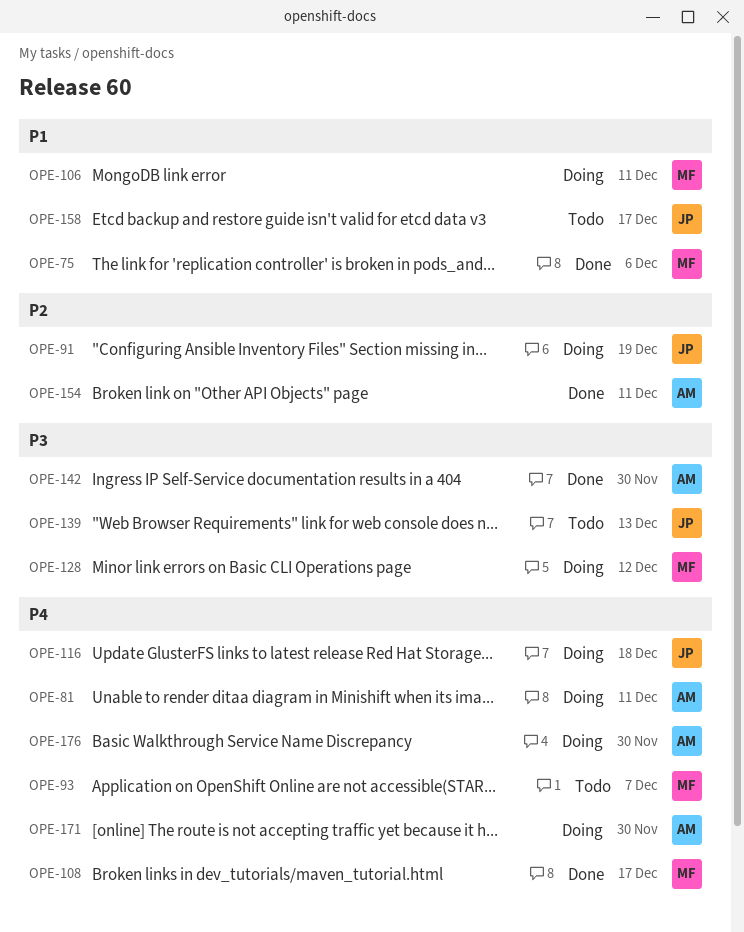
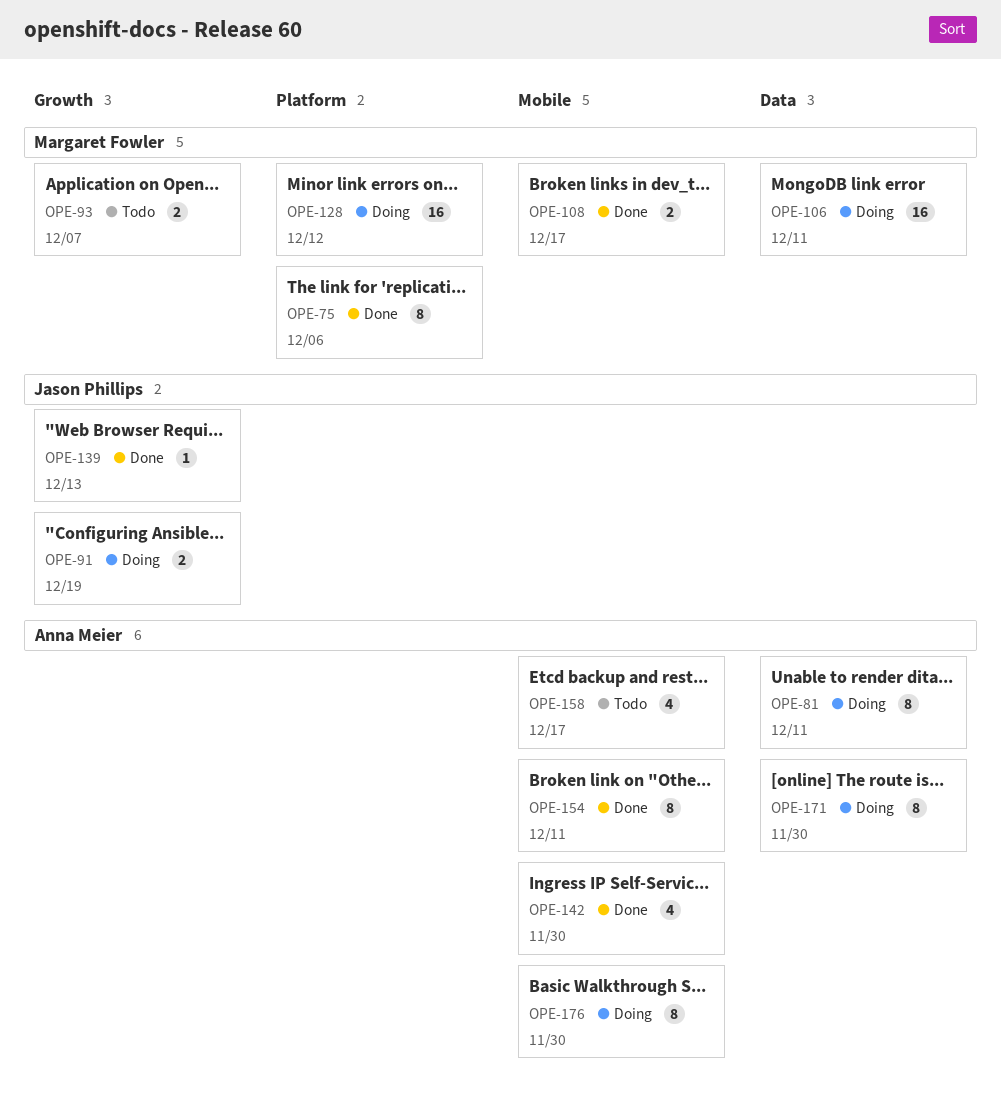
OPE-116: present -> none
OPE-139, status: Todo -> Done
OPE-158, owner: Jason Phillips -> Anna Meier

